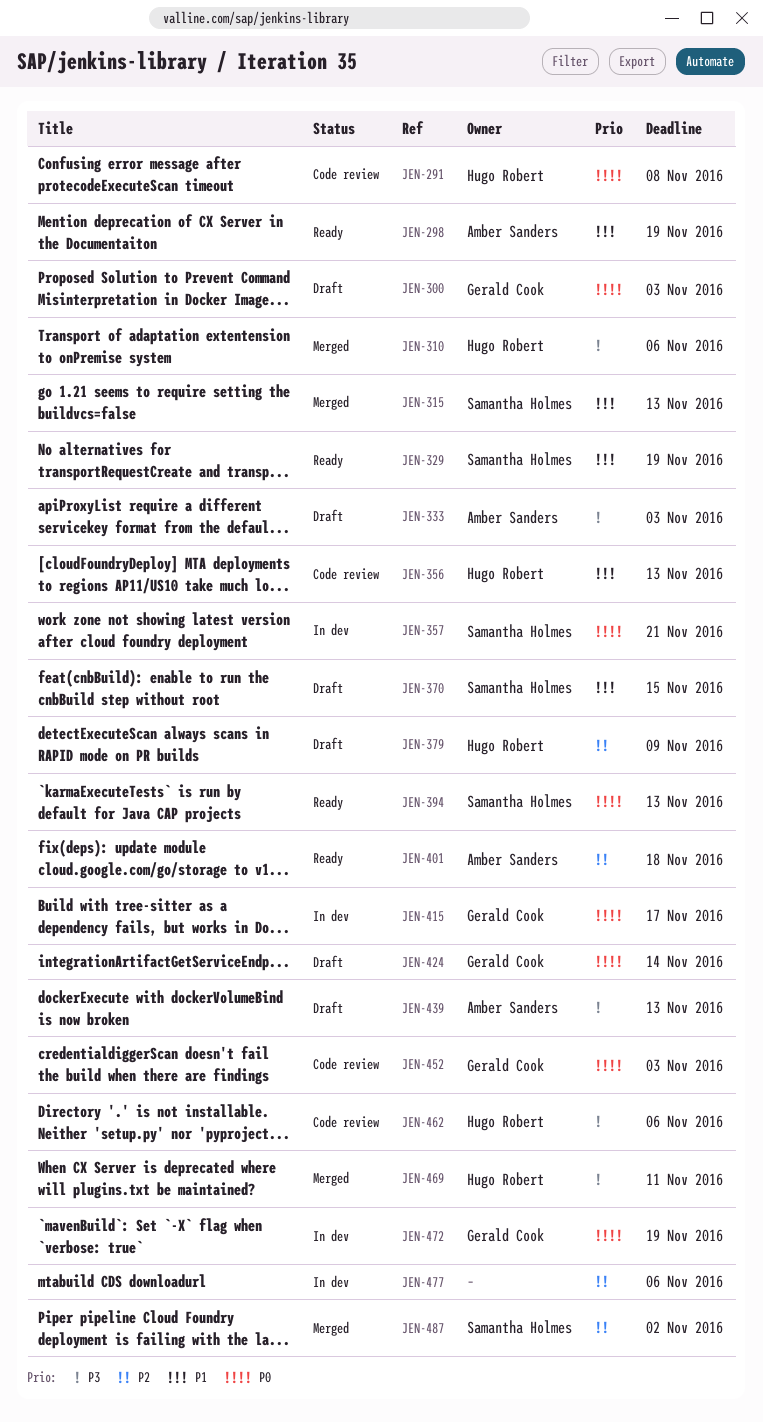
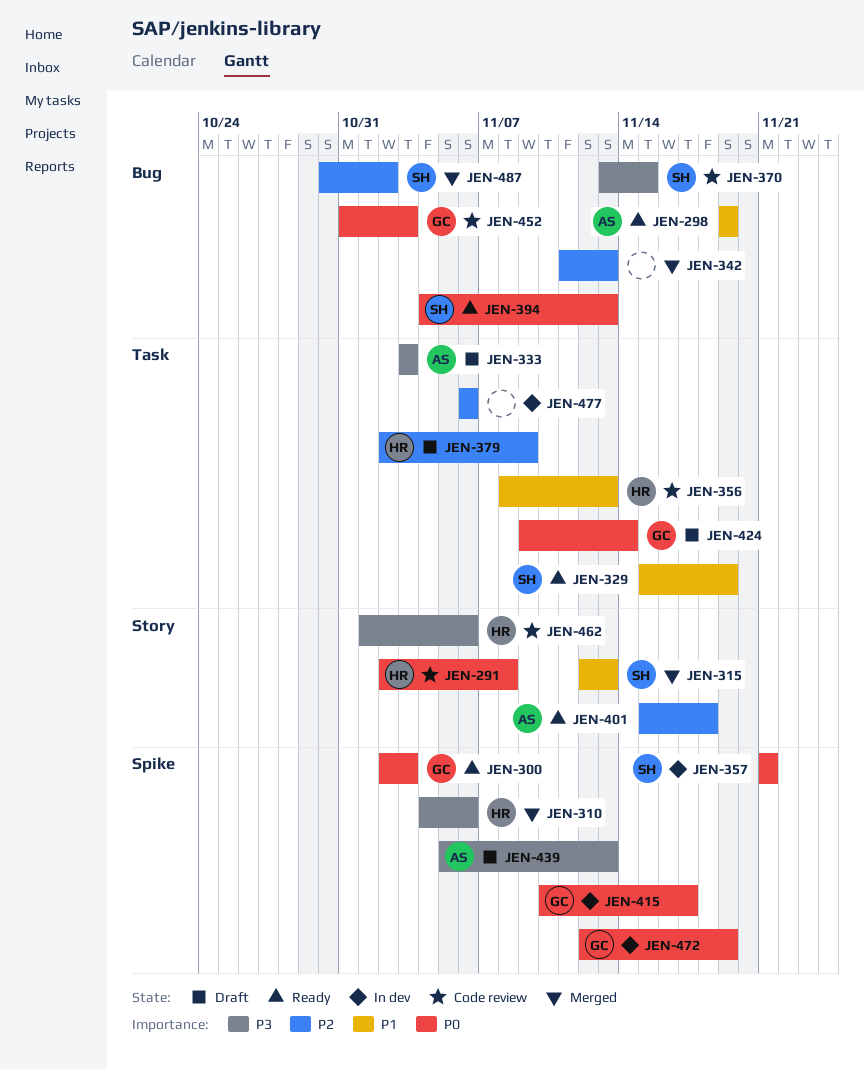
JEN-300, status: Draft -> Ready
JEN-342: none -> present
JEN-370, status: Draft -> Code review
JEN-370, priority: P1 -> P3
JEN-469: present -> none

